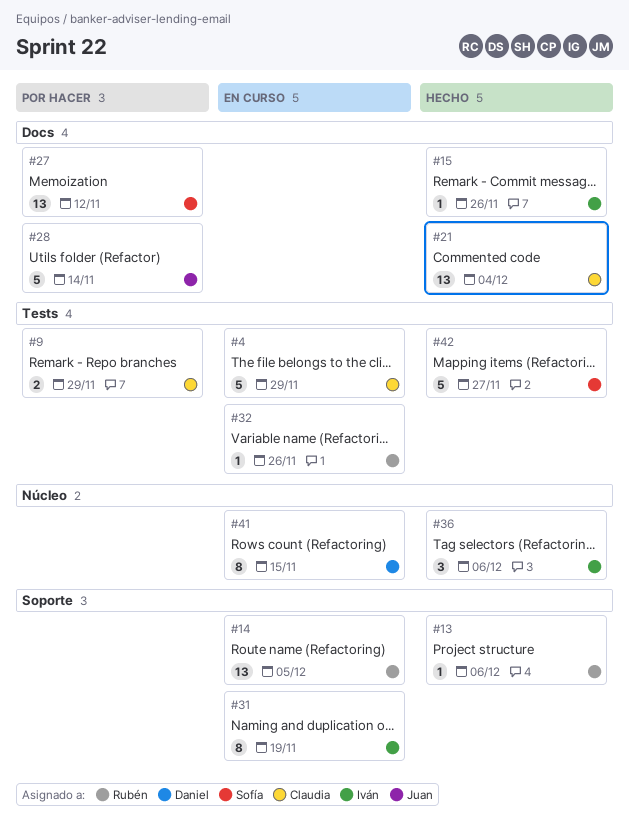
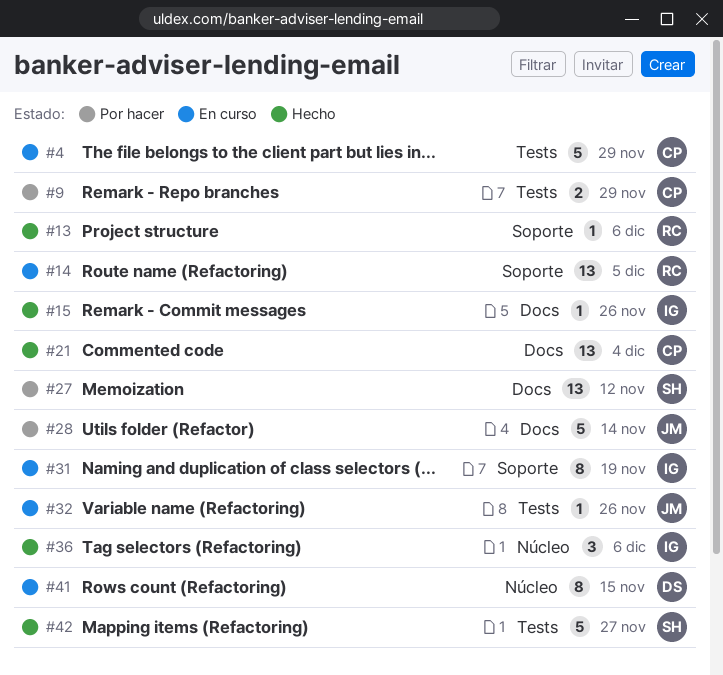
#32, owner: Rubén -> Juan

